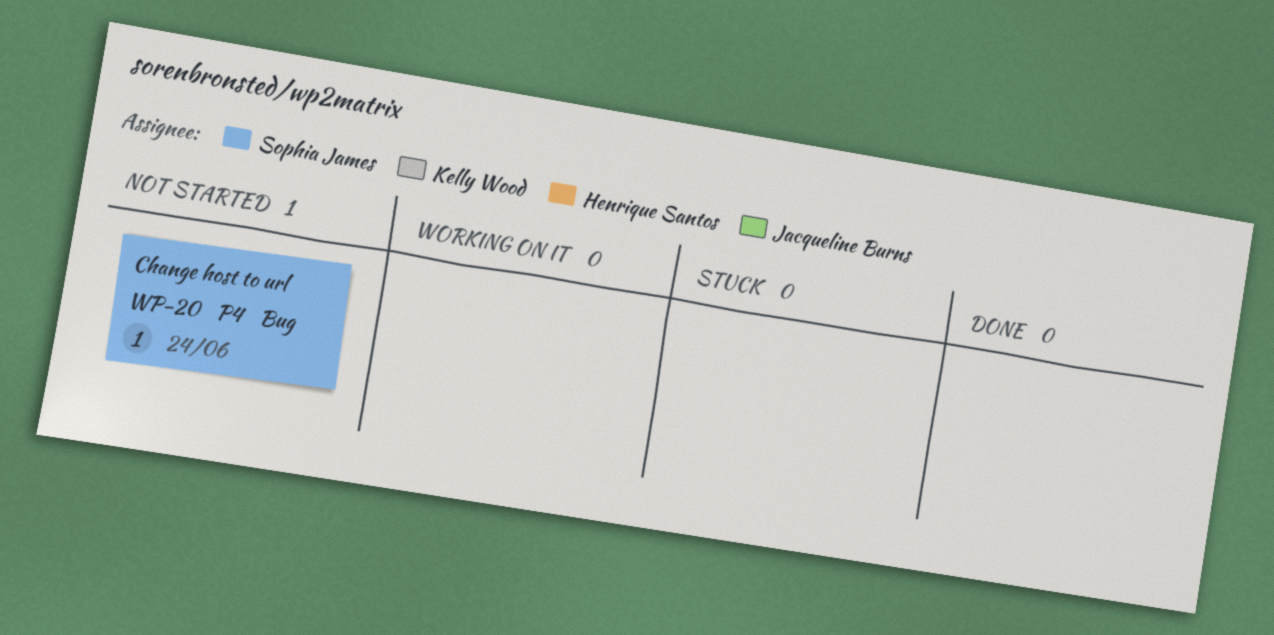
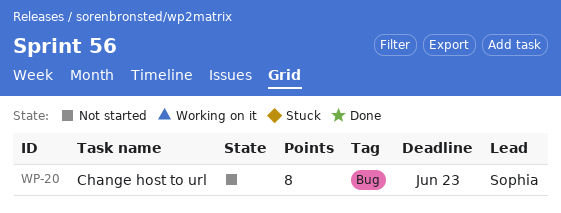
WP-20, estimate: 1 -> 8
WP-20, due: Jun 24 -> Jun 23

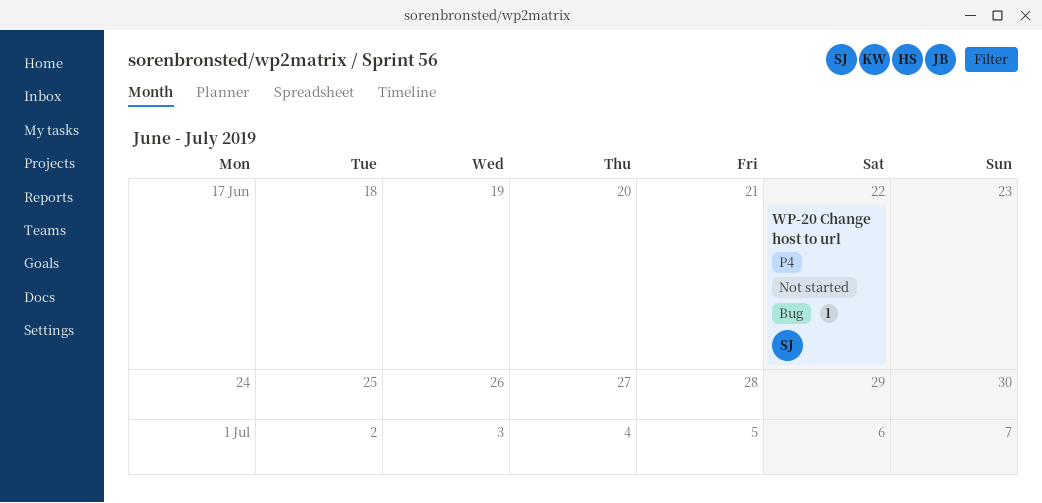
WP-20, estimate: 8 -> 1
WP-20, due: Jun 23 -> Jun 22

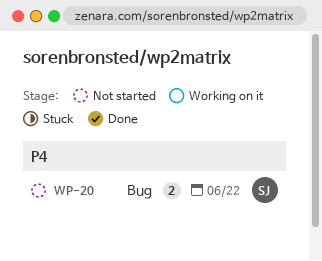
WP-20, estimate: 1 -> 2

